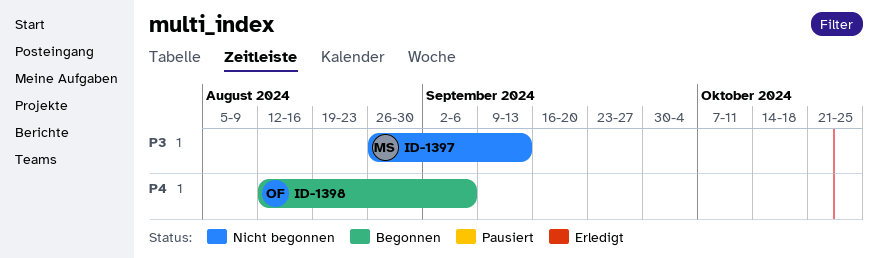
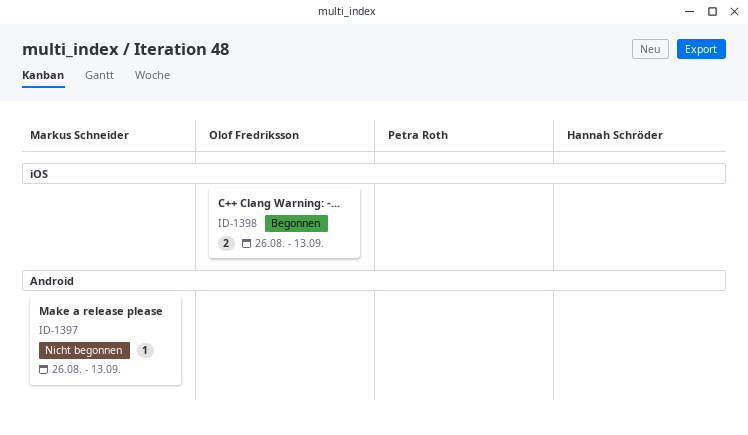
ID-1398, start: Aug 12 -> Aug 26
ID-1398, due: Sep 6 -> Sep 13

